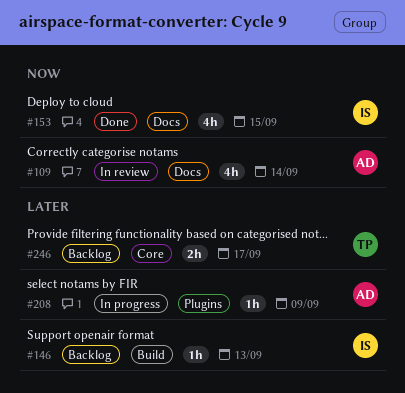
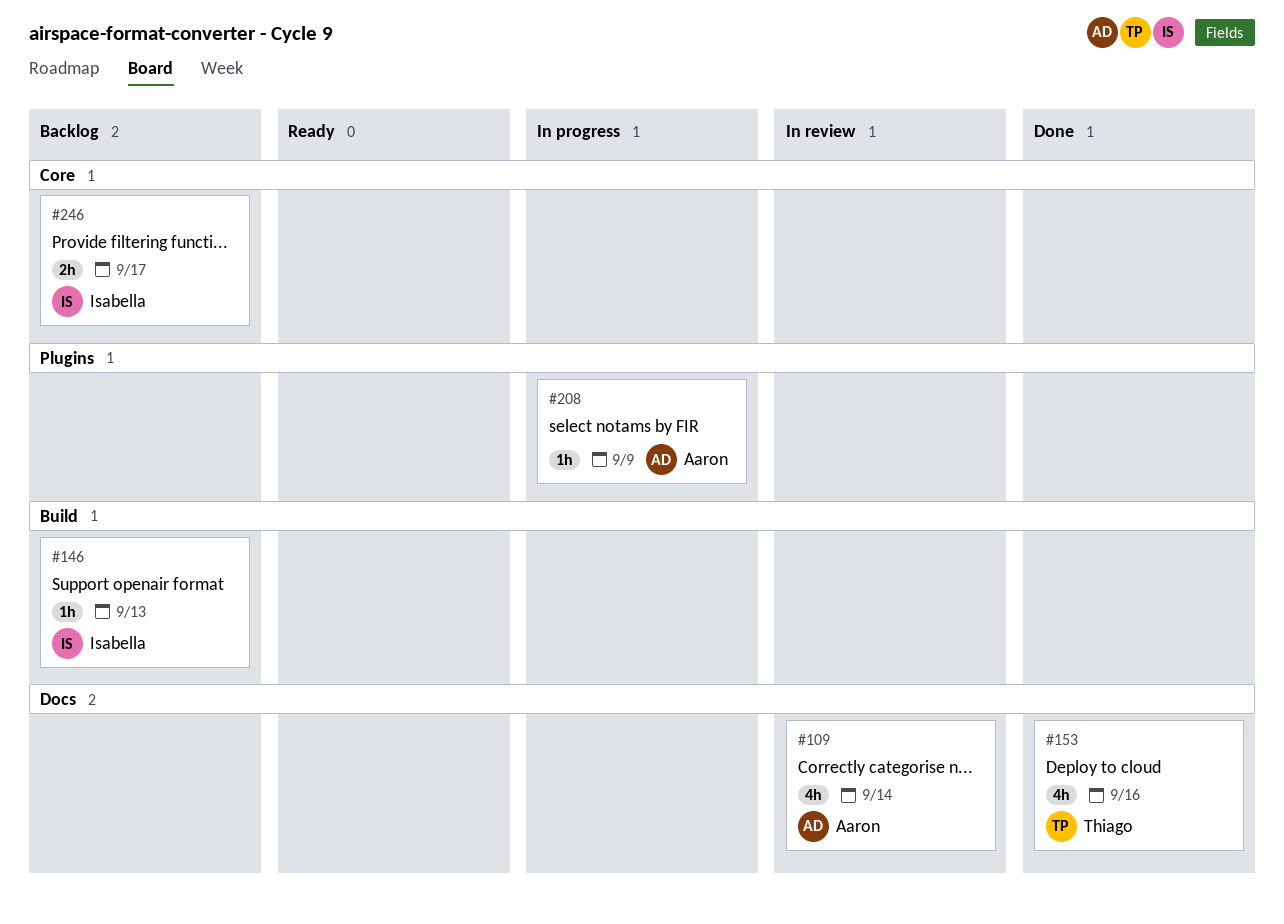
#153, owner: Isabella -> Thiago
#153, due: Sep 15 -> Sep 16
#246, owner: Thiago -> Isabella

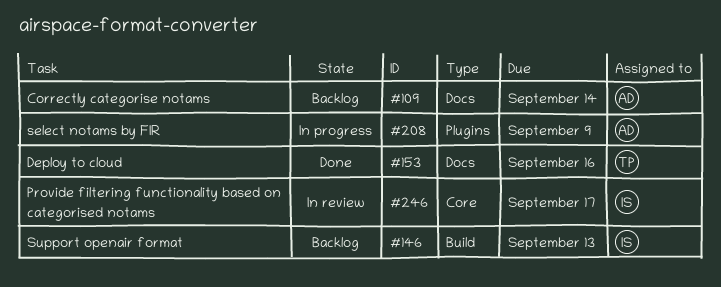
#109, status: In review -> Backlog
#246, status: Backlog -> In review

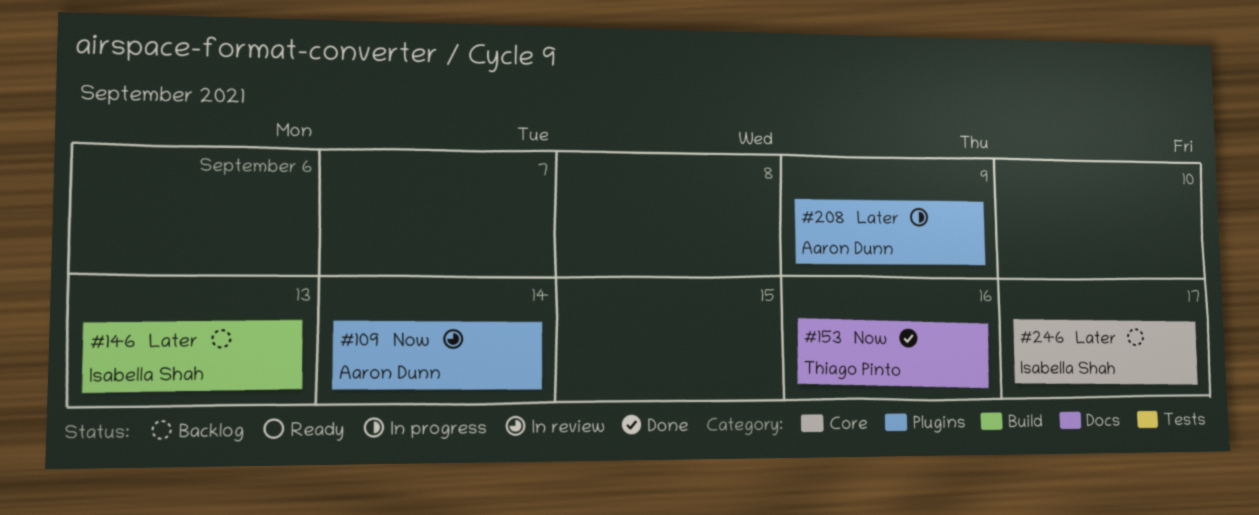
#109, status: Backlog -> In review
#109, label: Docs -> Plugins
#246, status: In review -> Backlog

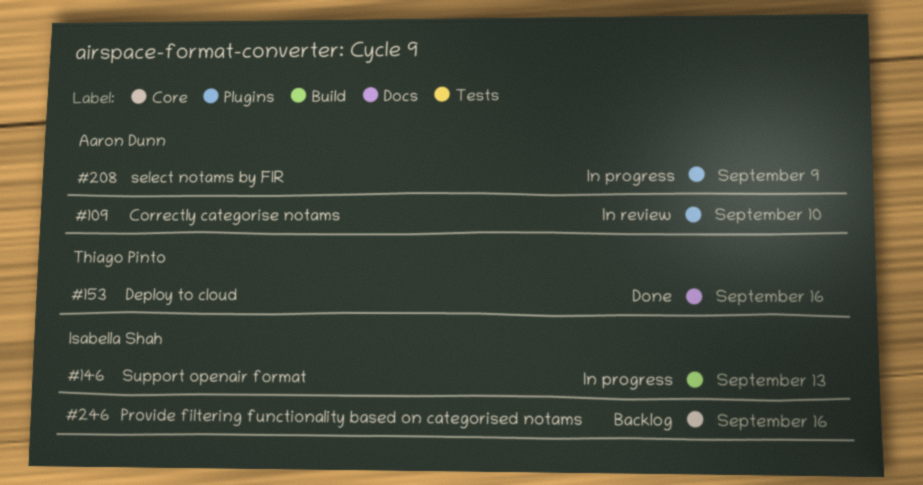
#109, due: Sep 14 -> Sep 10
#146, status: Backlog -> In progress
#246, due: Sep 17 -> Sep 16

